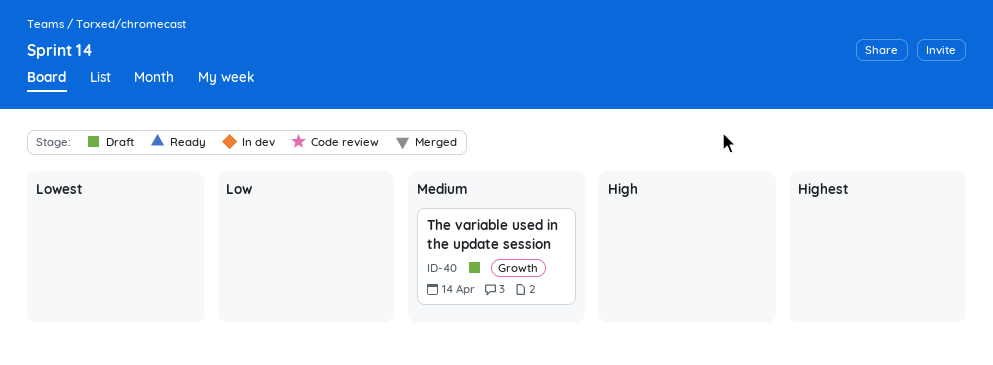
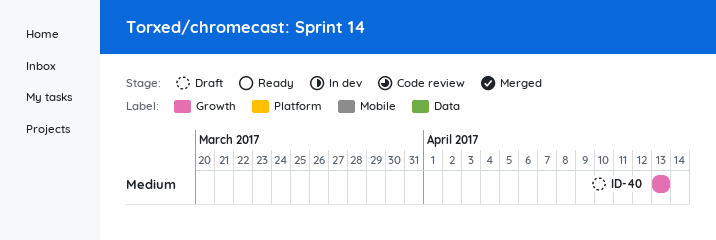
ID-40, due: Apr 14 -> Apr 13

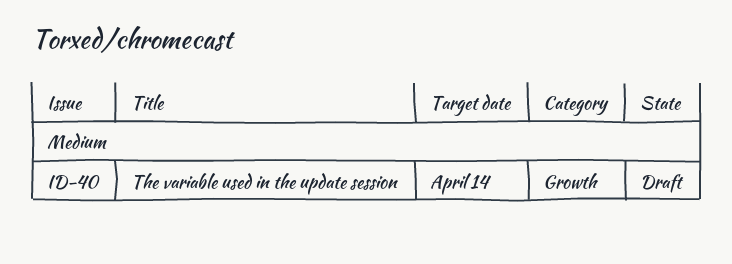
ID-40, due: Apr 13 -> Apr 14

